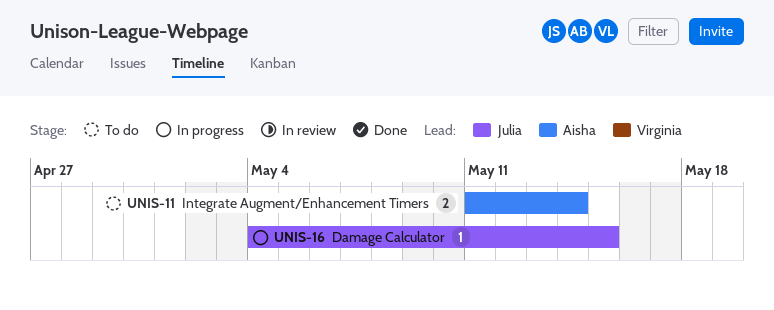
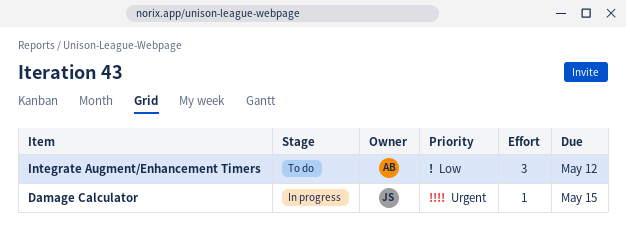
Integrate Augment/Enhancement Timers, estimate: 2 -> 3
Integrate Augment/Enhancement Timers, due: May 14 -> May 12

